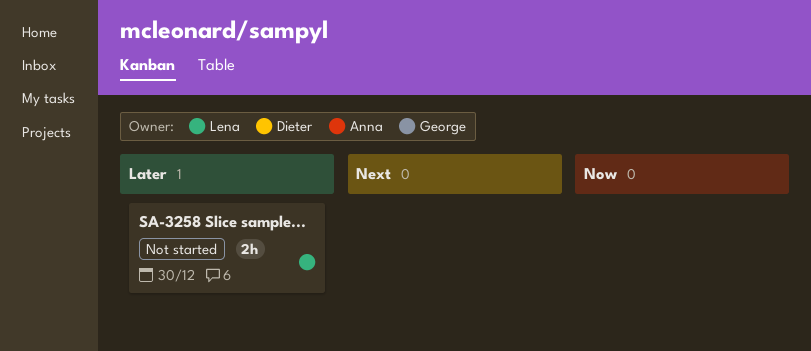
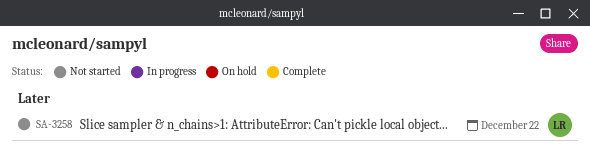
SA-3258, due: Dec 30 -> Dec 22

